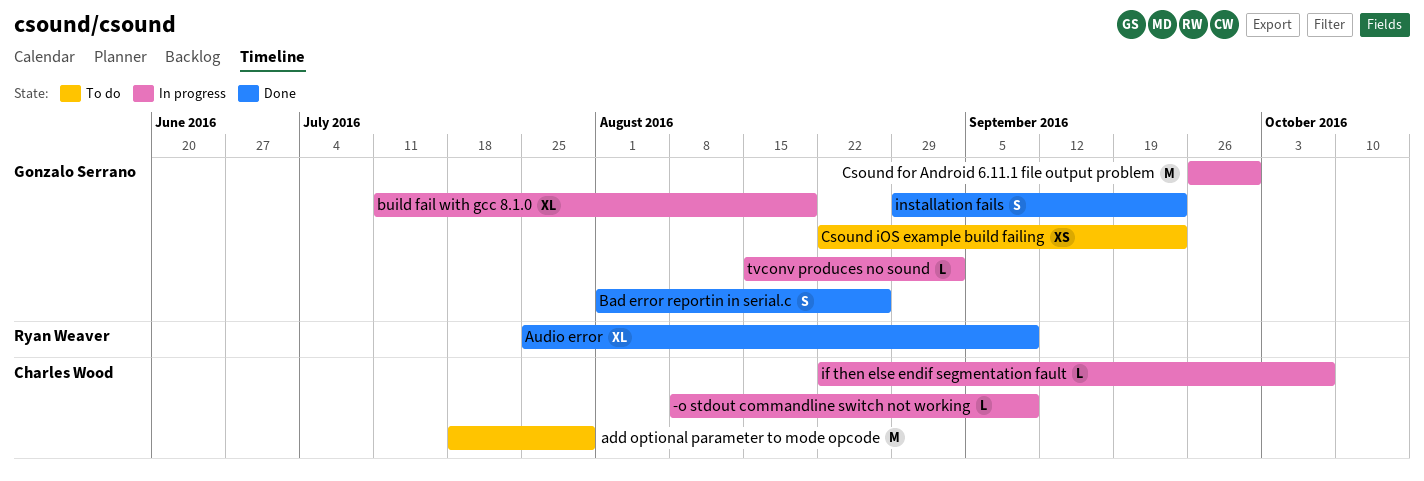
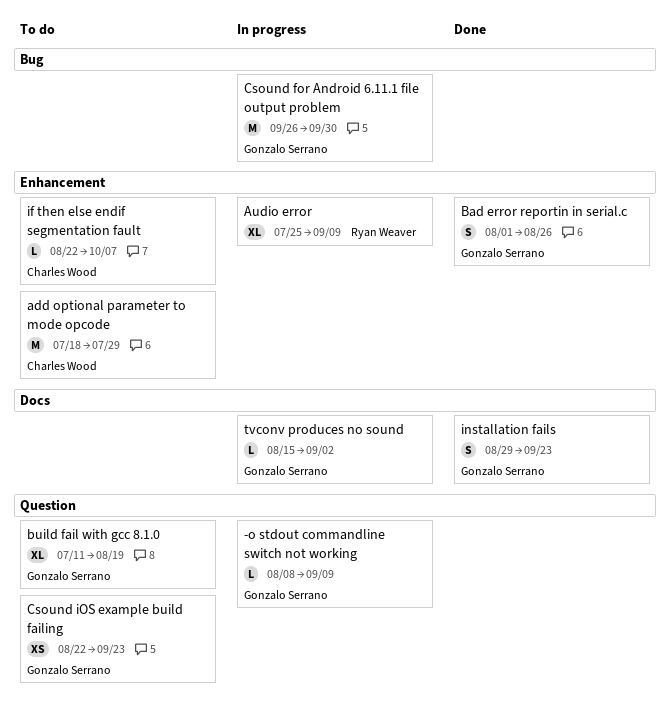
-o stdout commandline switch not working, owner: Charles Wood -> Gonzalo Serrano
Audio error, status: Done -> In progress
build fail with gcc 8.1.0, status: In progress -> To do
if then else endif segmentation fault, status: In progress -> To do

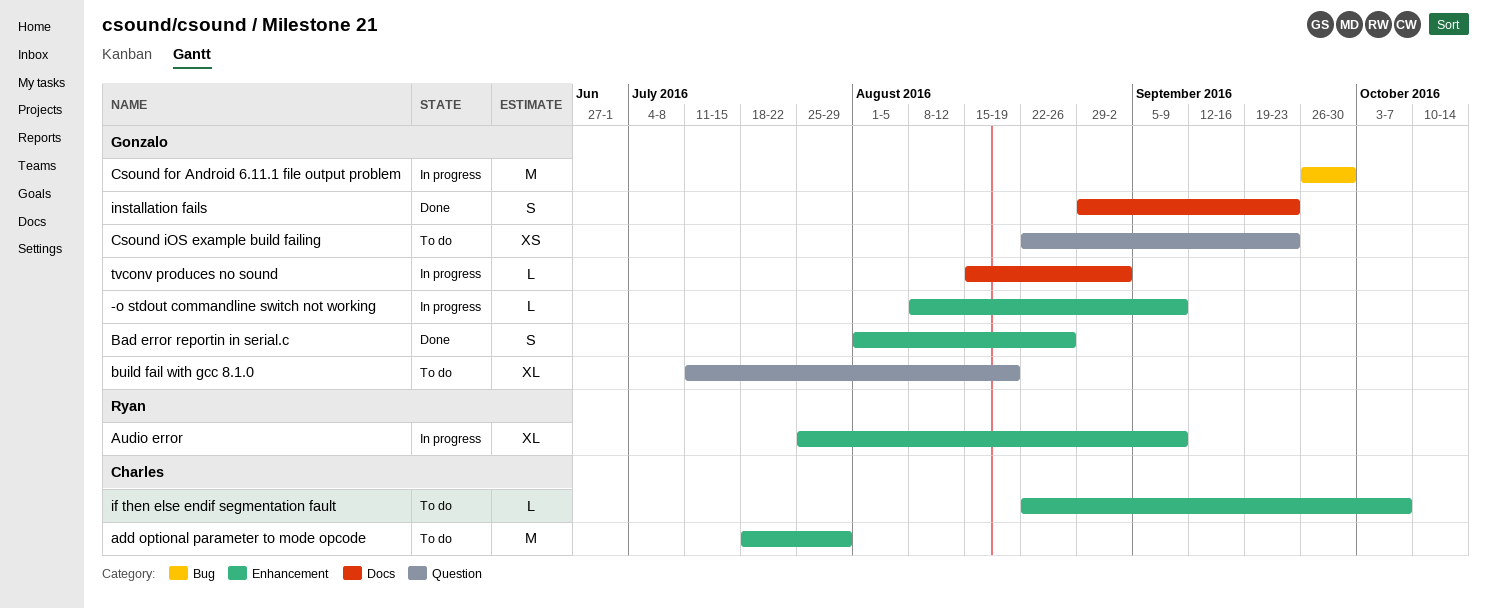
-o stdout commandline switch not working, label: Question -> Enhancement

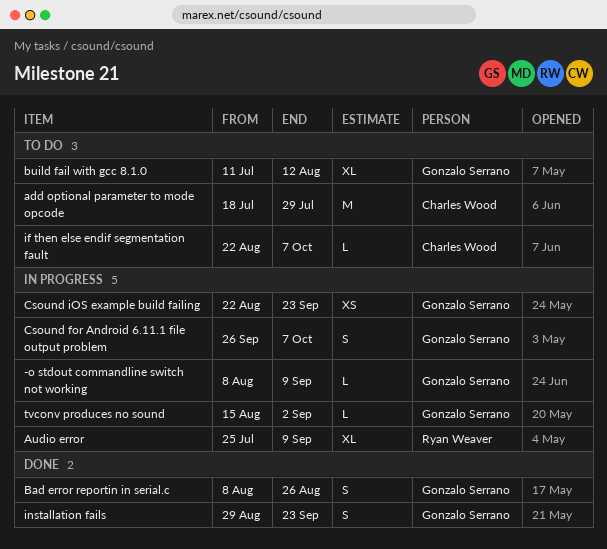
Bad error reportin in serial.c, start: Aug 1 -> Aug 8
build fail with gcc 8.1.0, due: Aug 19 -> Aug 12
Csound for Android 6.11.1 file output problem, estimate: M -> S
Csound for Android 6.11.1 file output problem, due: Sep 30 -> Oct 7
Csound iOS example build failing, status: To do -> In progress

